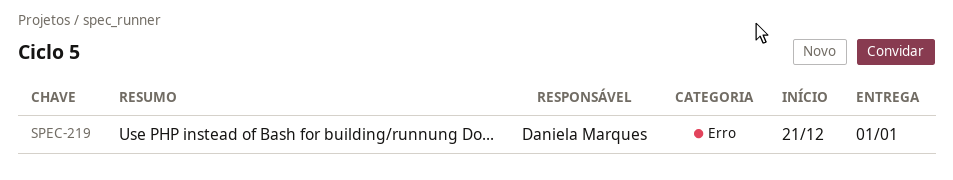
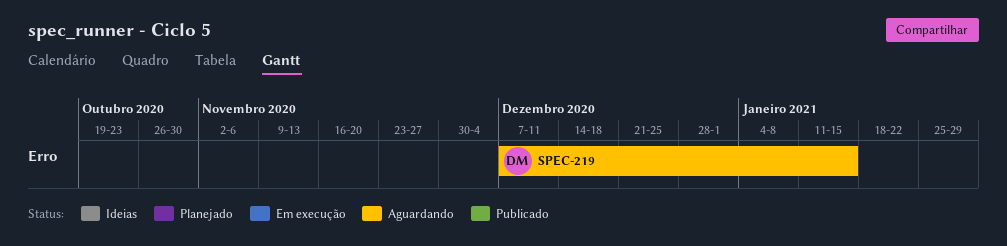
SPEC-219, start: Dec 21 -> Dec 7
SPEC-219, due: Jan 1 -> Jan 15

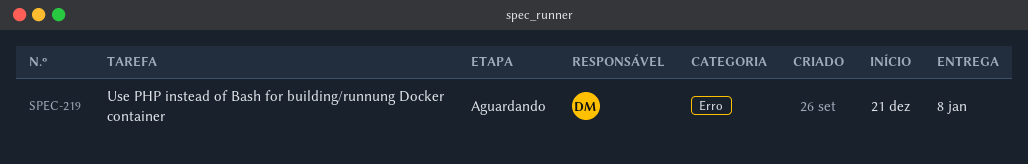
SPEC-219, start: Dec 7 -> Dec 21
SPEC-219, due: Jan 15 -> Jan 8

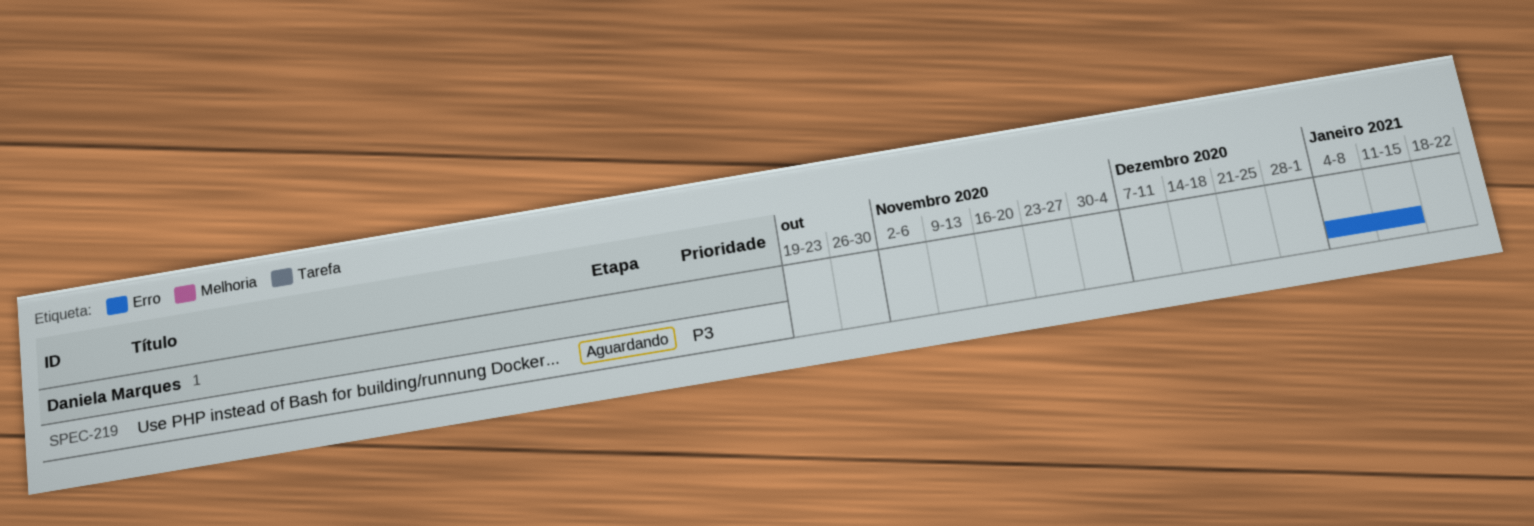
SPEC-219, start: Dec 21 -> Jan 4
SPEC-219, due: Jan 8 -> Jan 15

